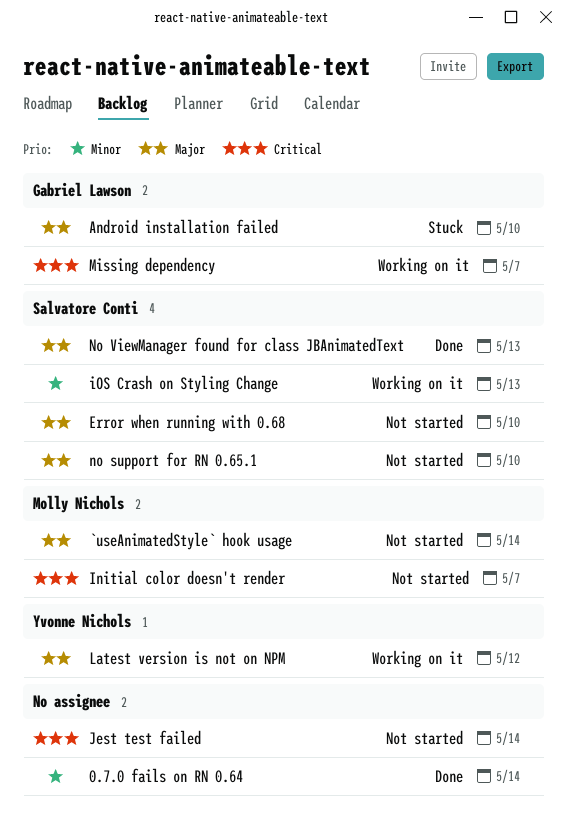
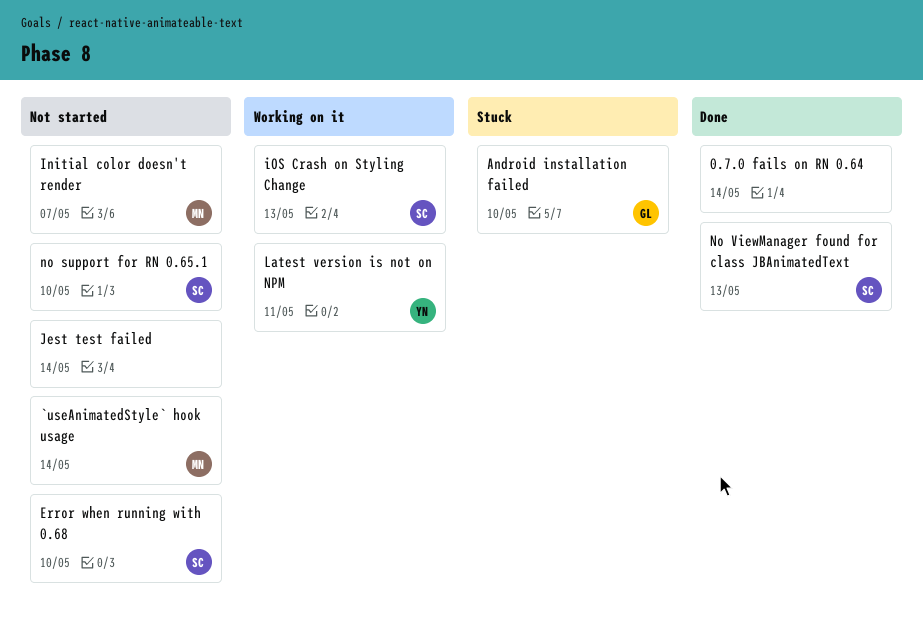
Latest version is not on NPM, due: May 12 -> May 11
Missing dependency: present -> none

